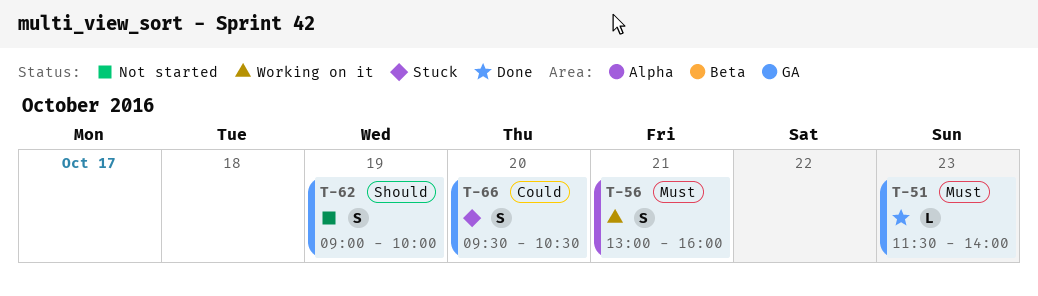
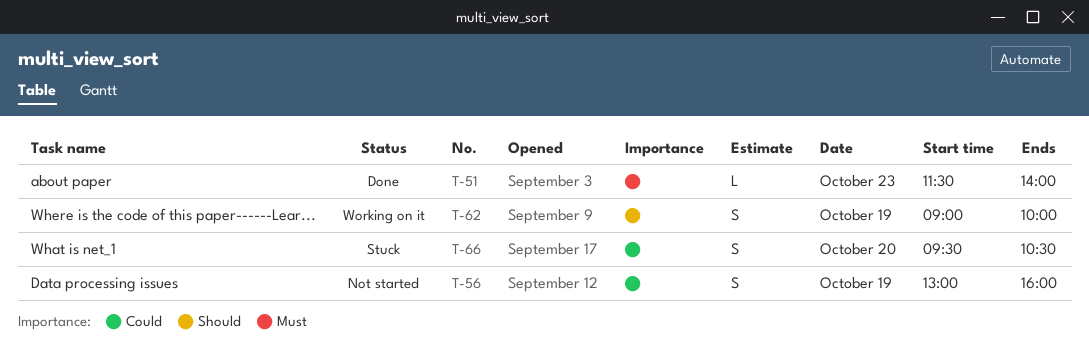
T-56, status: Working on it -> Not started
T-56, priority: Must -> Could
T-56, day: Oct 21 -> Oct 19
T-62, status: Not started -> Working on it

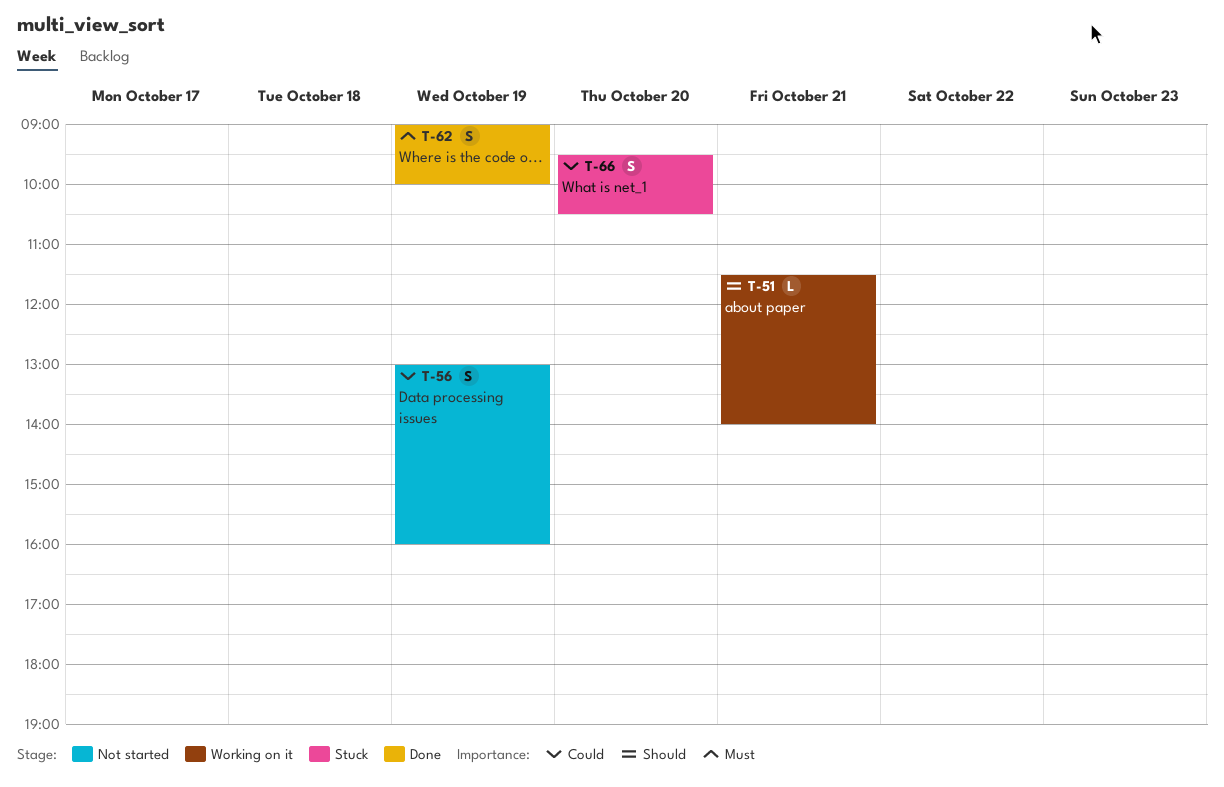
T-51, status: Done -> Working on it
T-51, priority: Must -> Should
T-51, day: Oct 23 -> Oct 21
T-62, status: Working on it -> Done
T-62, priority: Should -> Must

